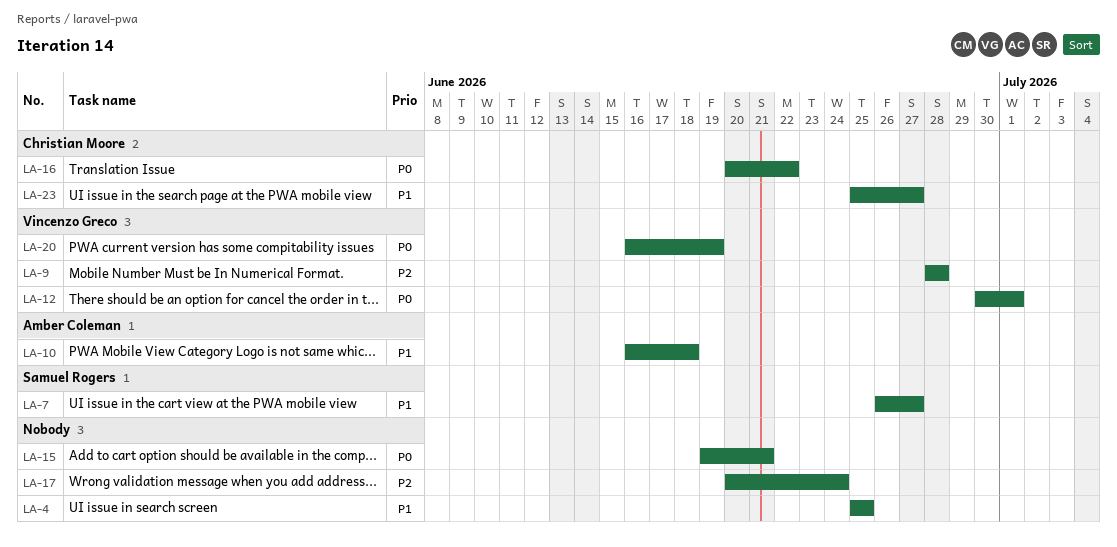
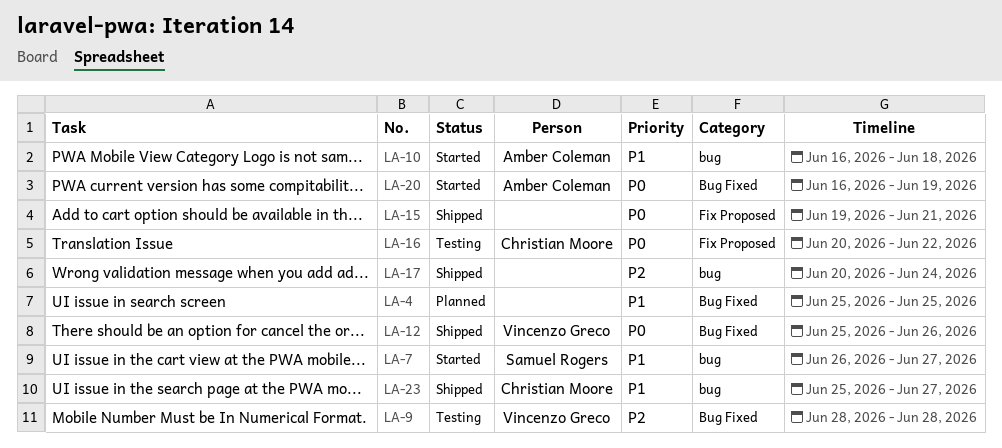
LA-12, start: Jun 30 -> Jun 25
LA-12, due: Jul 1 -> Jun 26
LA-20, owner: Vincenzo Greco -> Amber Coleman

